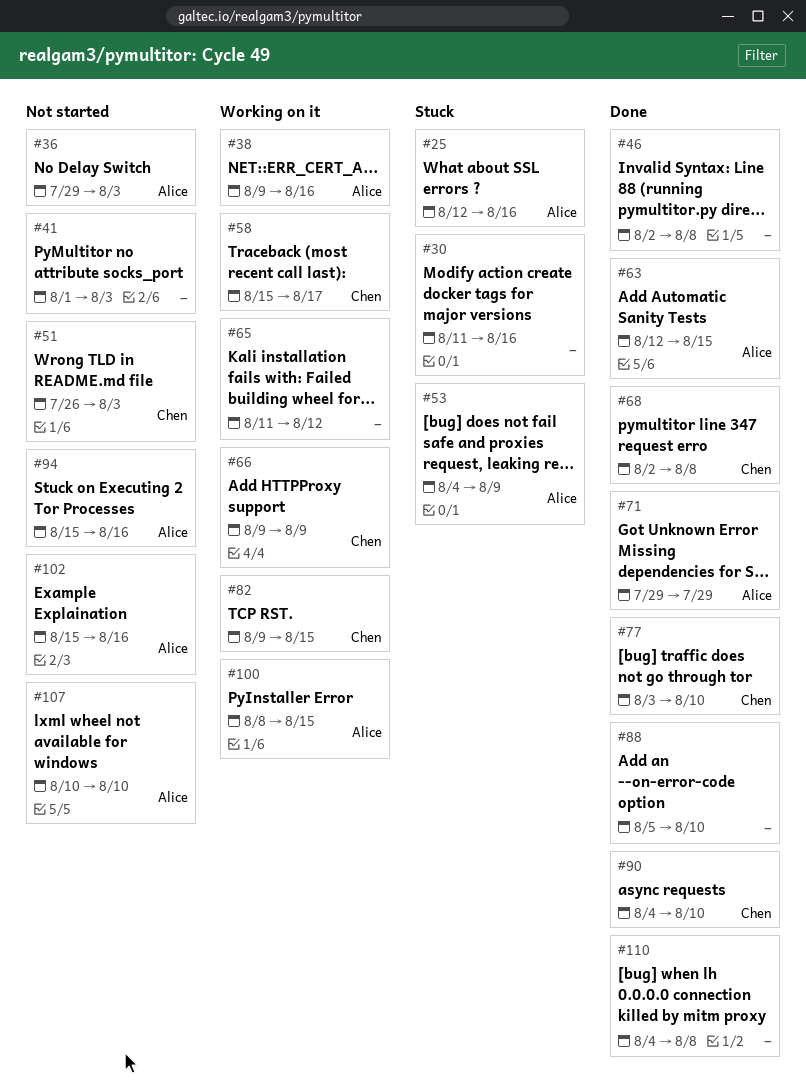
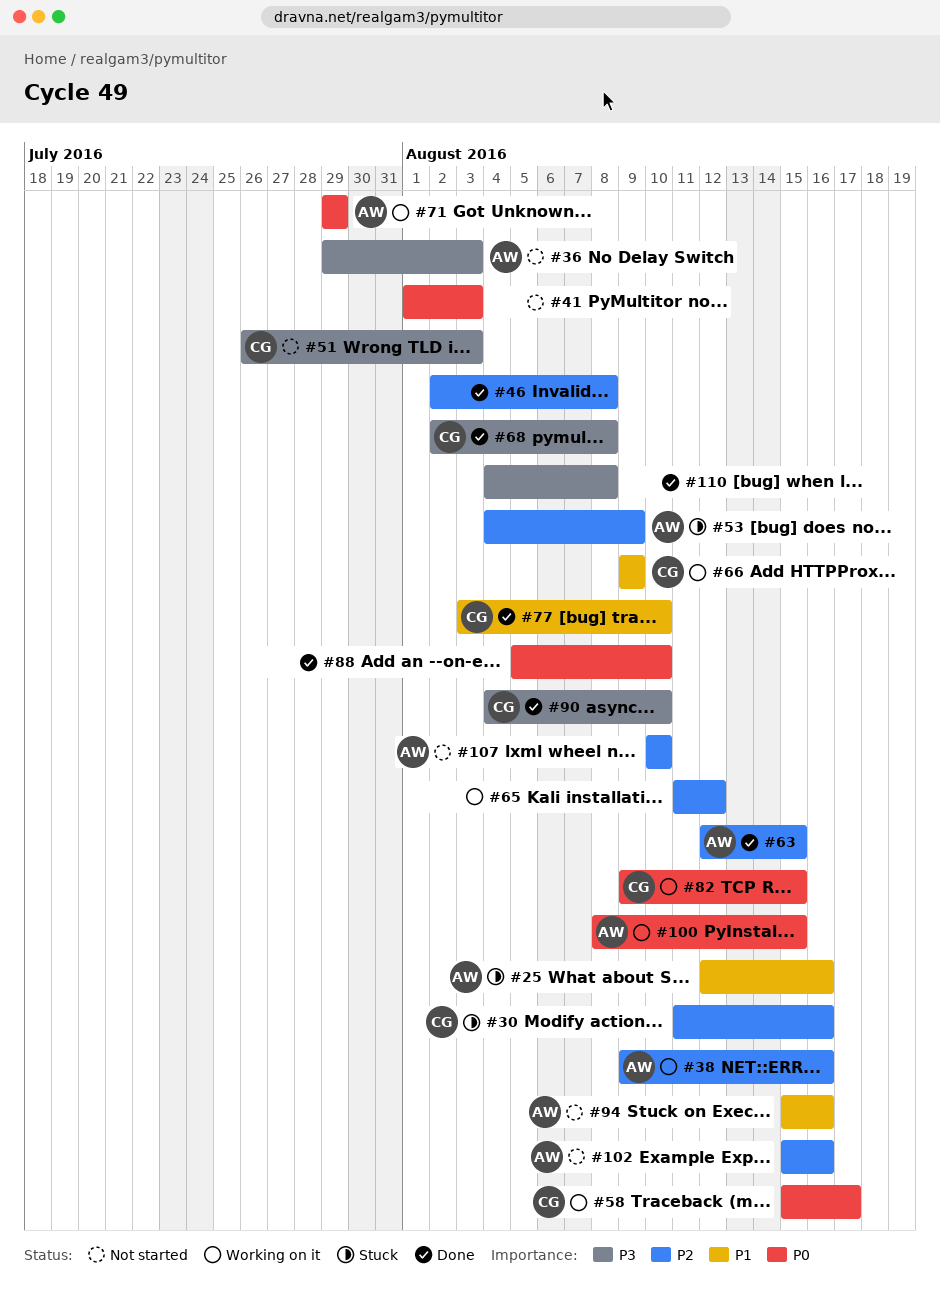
#30, owner: none -> Chen
#71, status: Done -> Working on it

